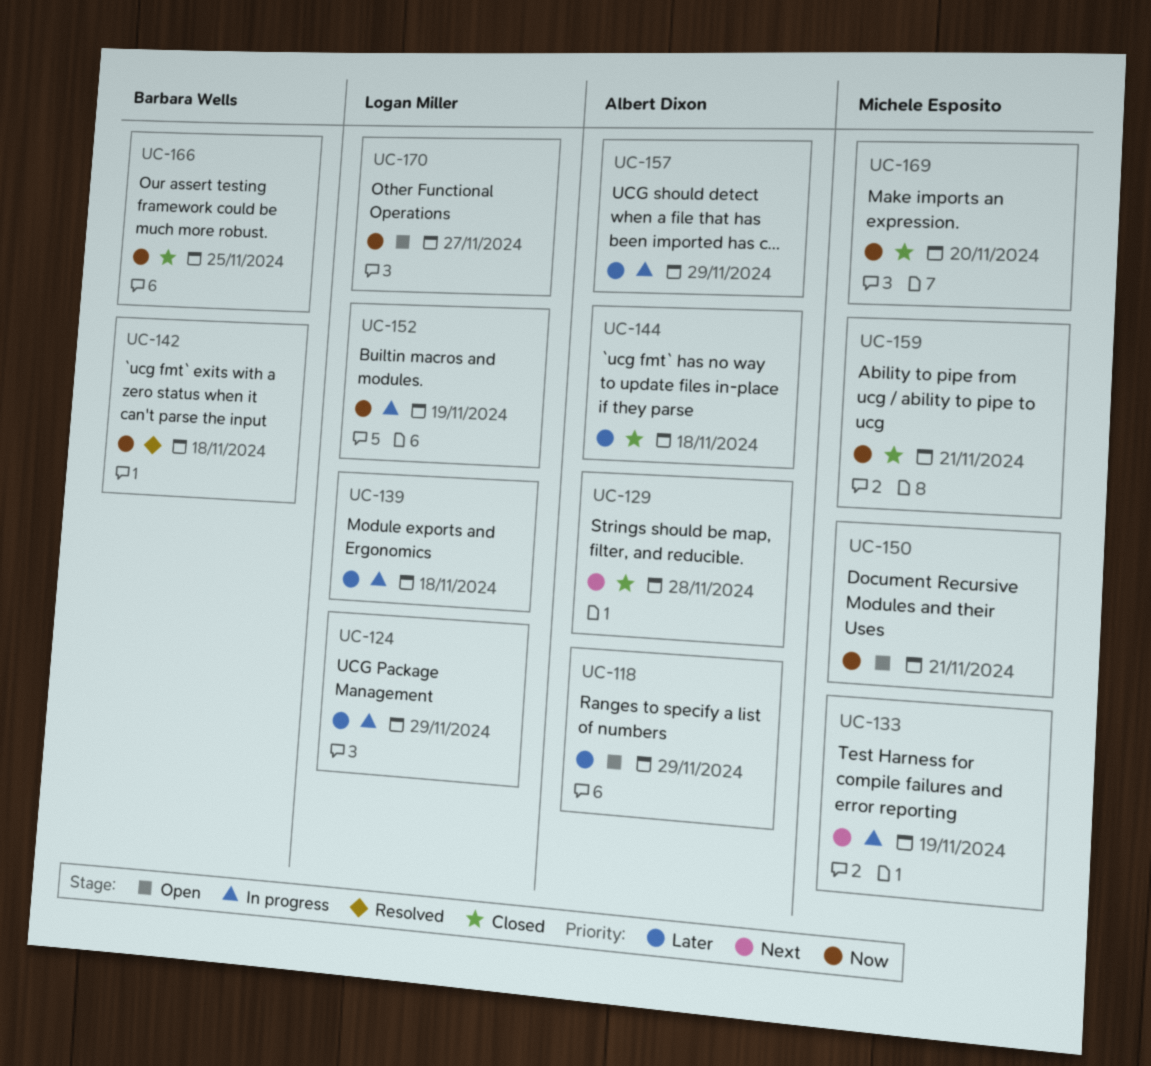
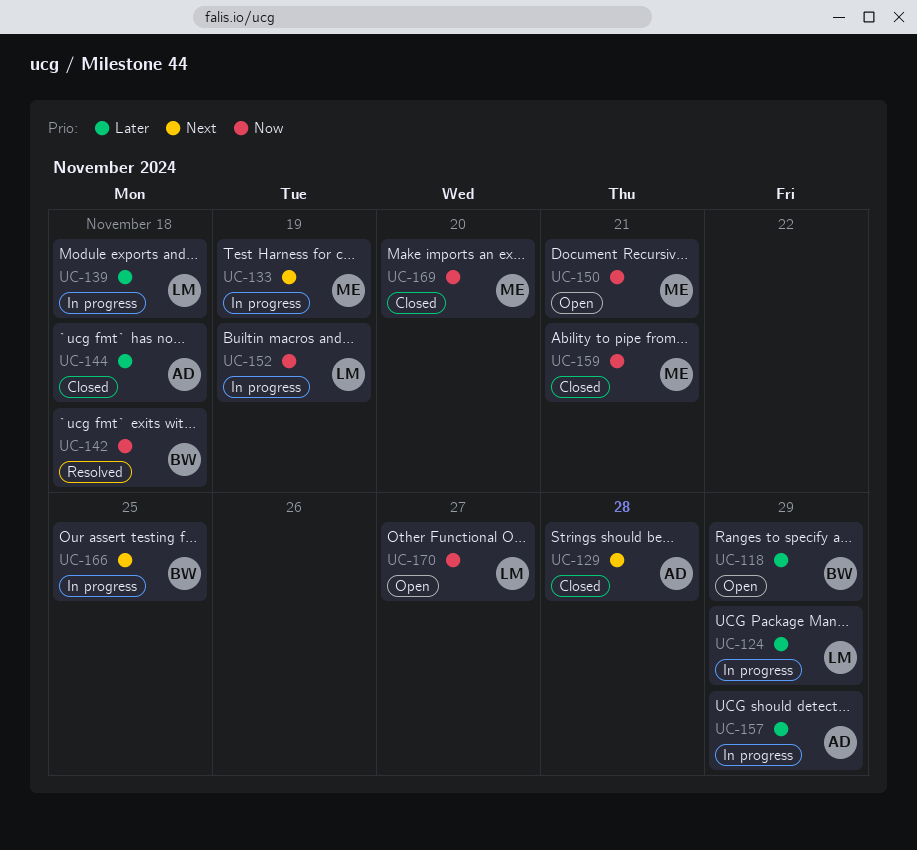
UC-118, owner: Albert Dixon -> Barbara Wells
UC-166, status: Closed -> In progress
UC-166, priority: Now -> Next

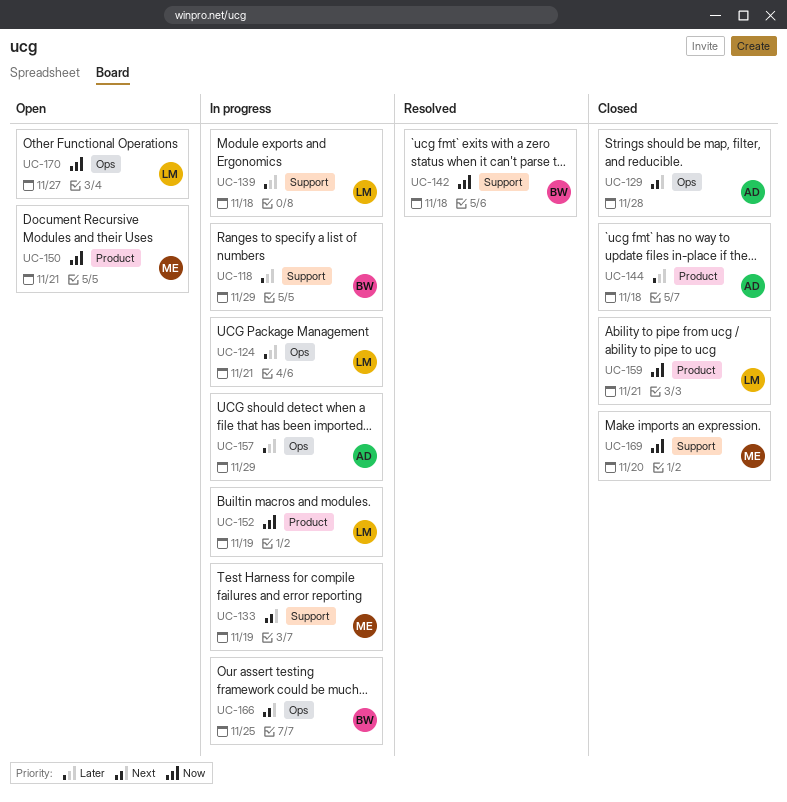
UC-118, status: Open -> In progress
UC-124, due: Nov 29 -> Nov 21
UC-159, owner: ME -> LM

